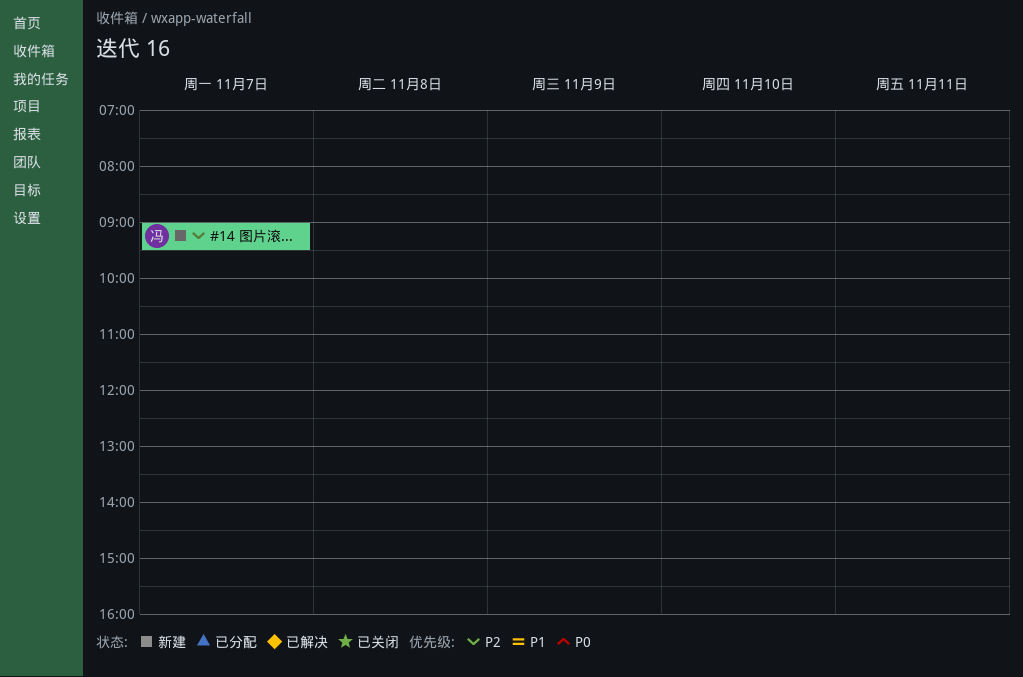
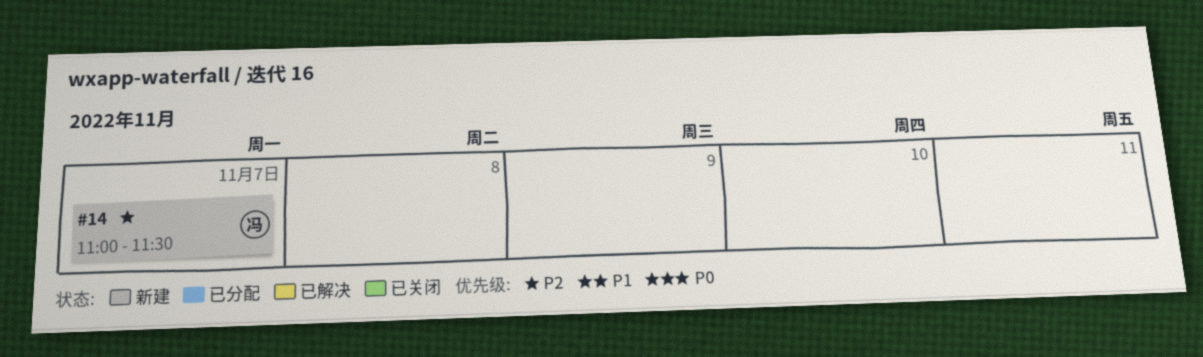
#14, begins: 09:00 -> 11:00
#14, ends: 09:30 -> 11:30

